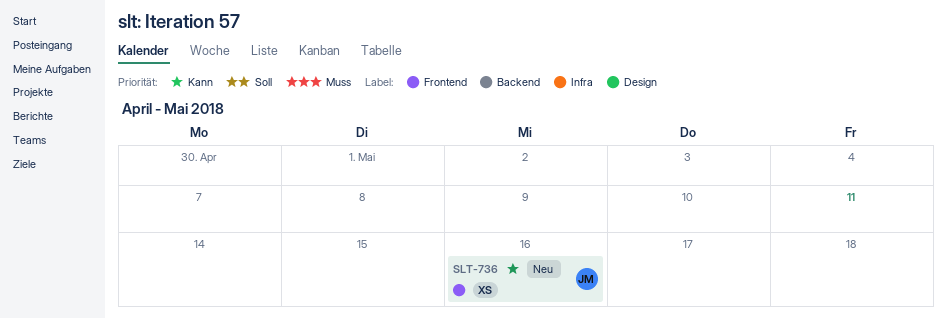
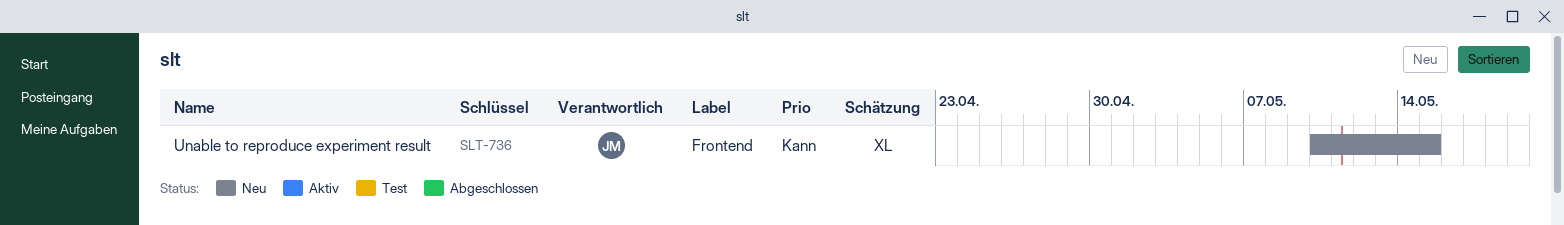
SLT-736, estimate: XS -> XL
SLT-736, due: May 16 -> May 15

